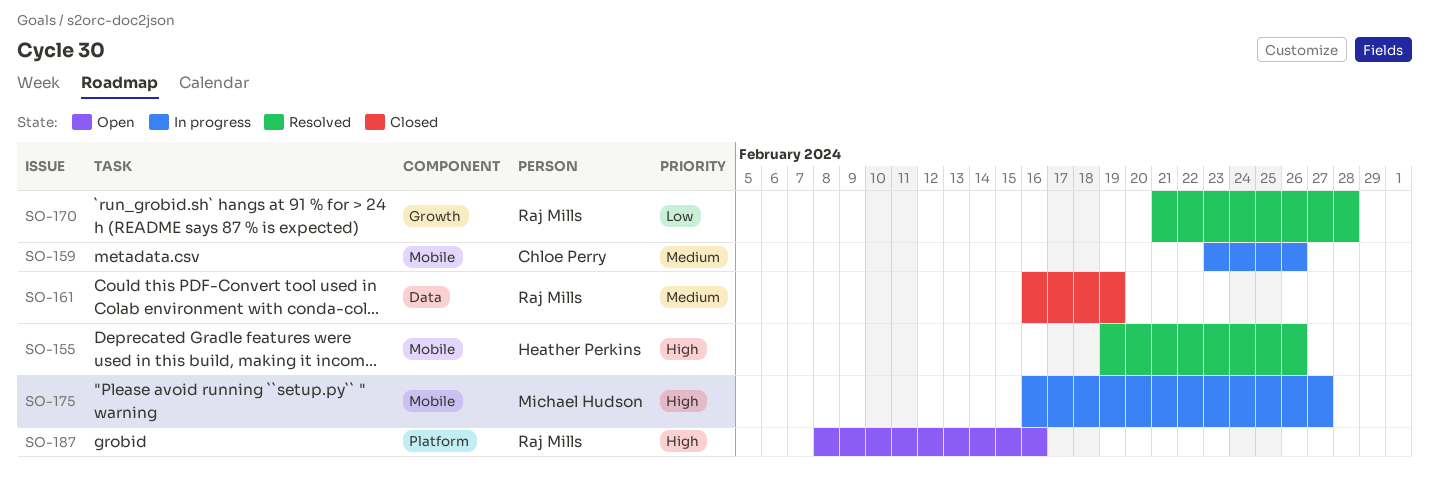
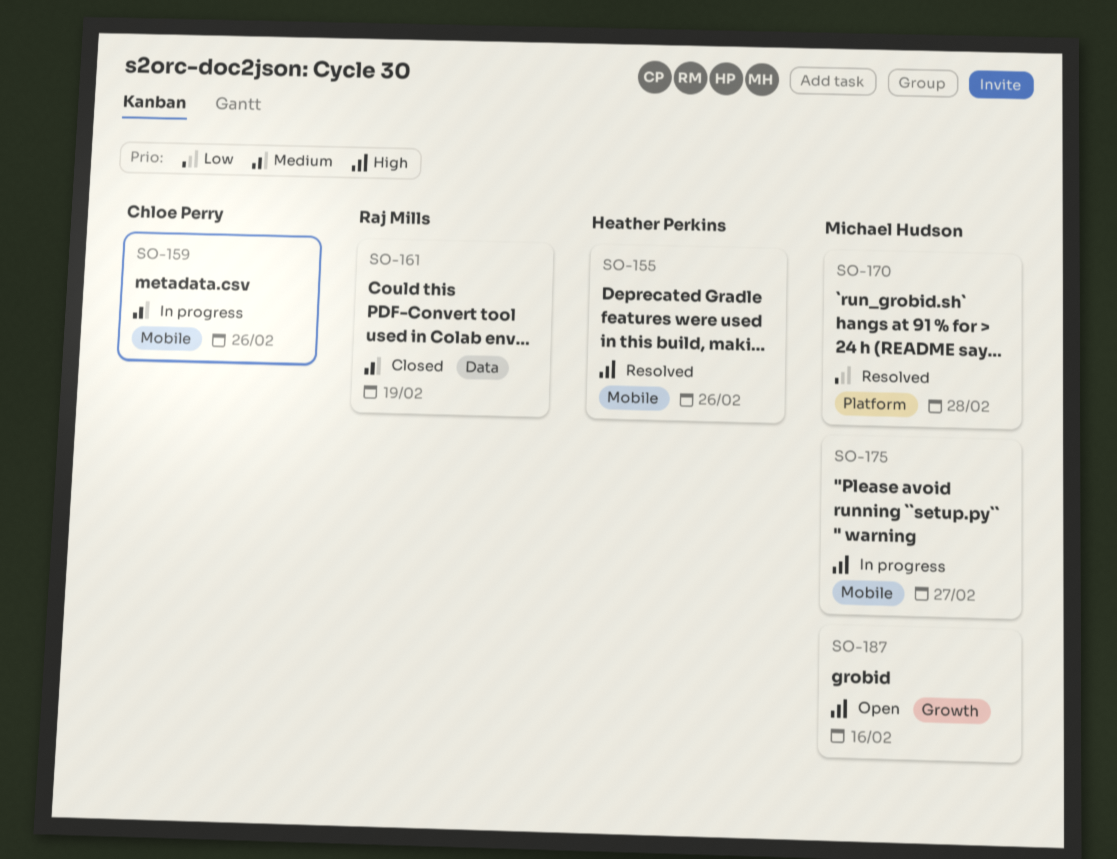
SO-170, owner: Raj Mills -> Michael Hudson
SO-170, label: Growth -> Platform
SO-187, owner: Raj Mills -> Michael Hudson
SO-187, label: Platform -> Growth

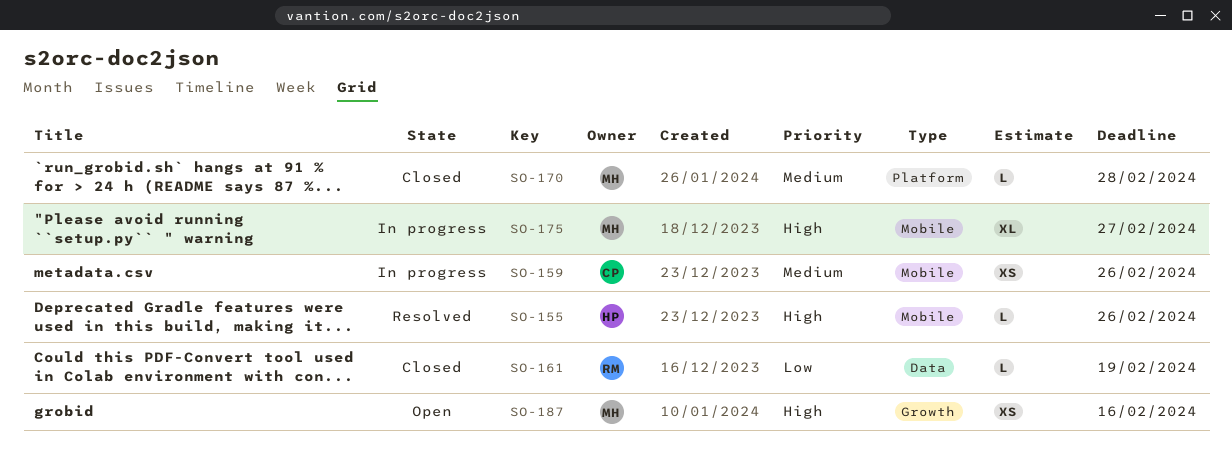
SO-161, priority: Medium -> Low
SO-170, status: Resolved -> Closed
SO-170, priority: Low -> Medium

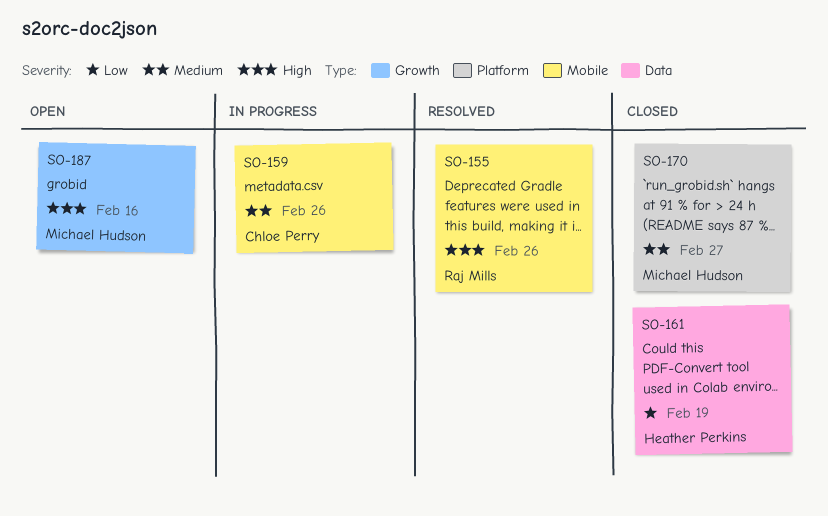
SO-155, owner: Heather Perkins -> Raj Mills
SO-161, owner: Raj Mills -> Heather Perkins
SO-170, due: Feb 28 -> Feb 27
SO-175: present -> none

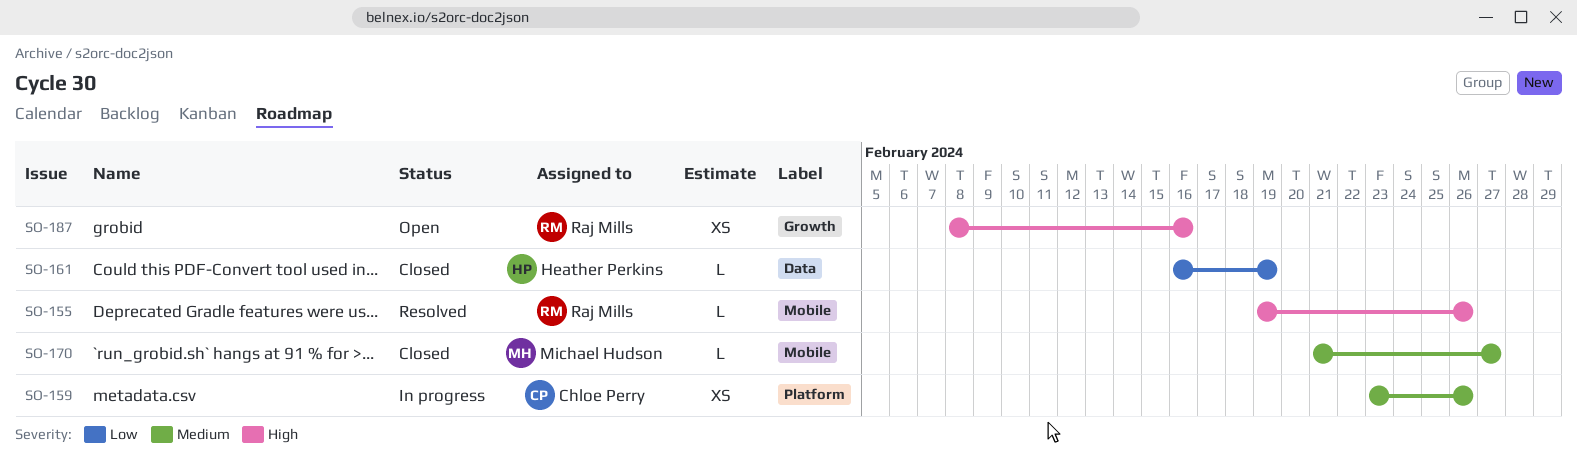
SO-159, label: Mobile -> Platform
SO-170, label: Platform -> Mobile
SO-187, owner: Michael Hudson -> Raj Mills

